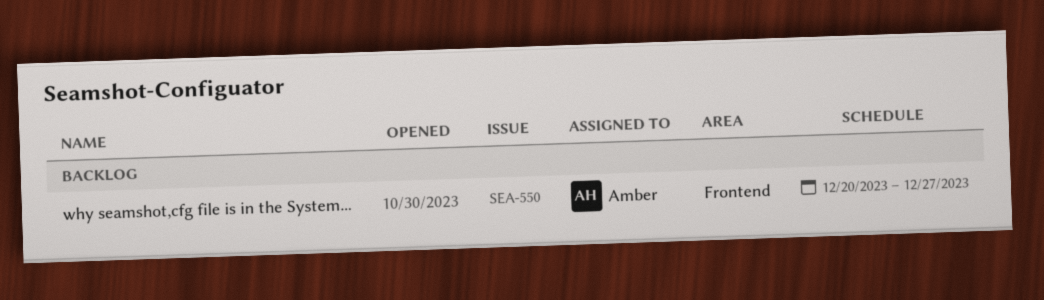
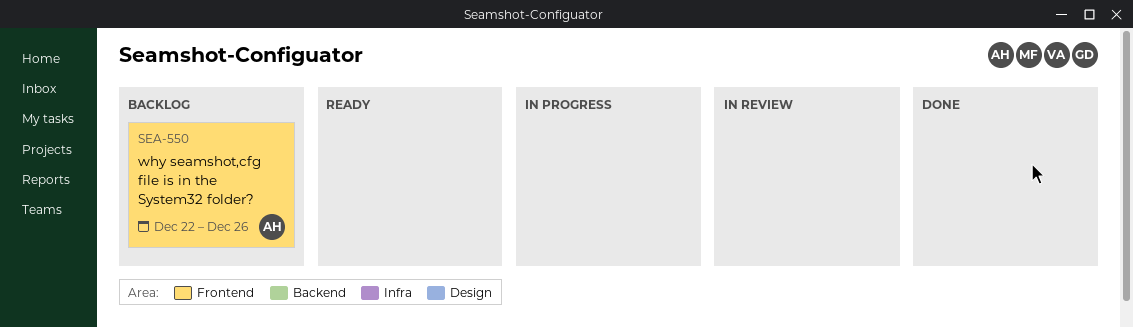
SEA-550, start: Dec 20 -> Dec 22
SEA-550, due: Dec 27 -> Dec 26

